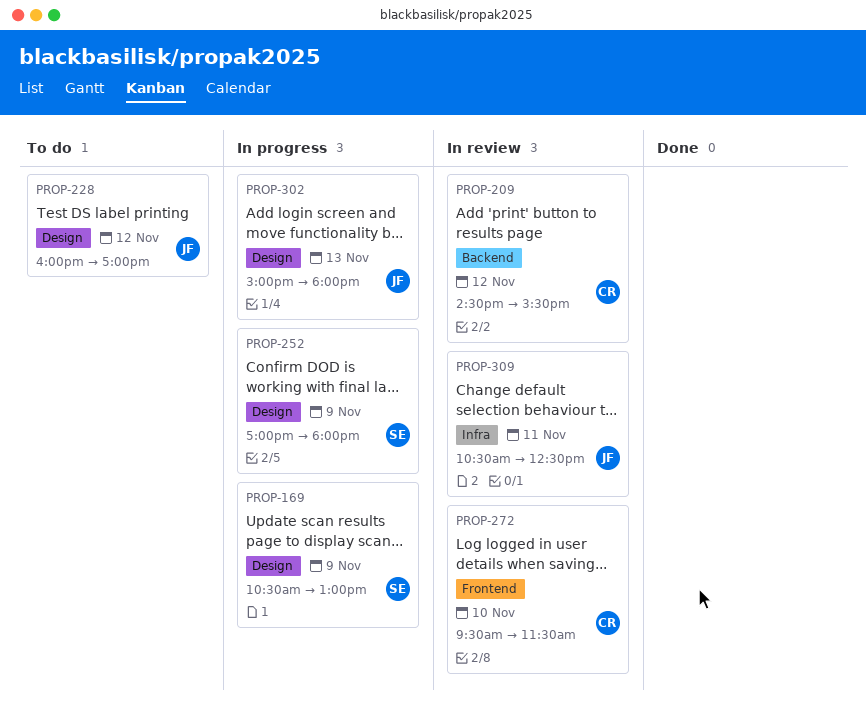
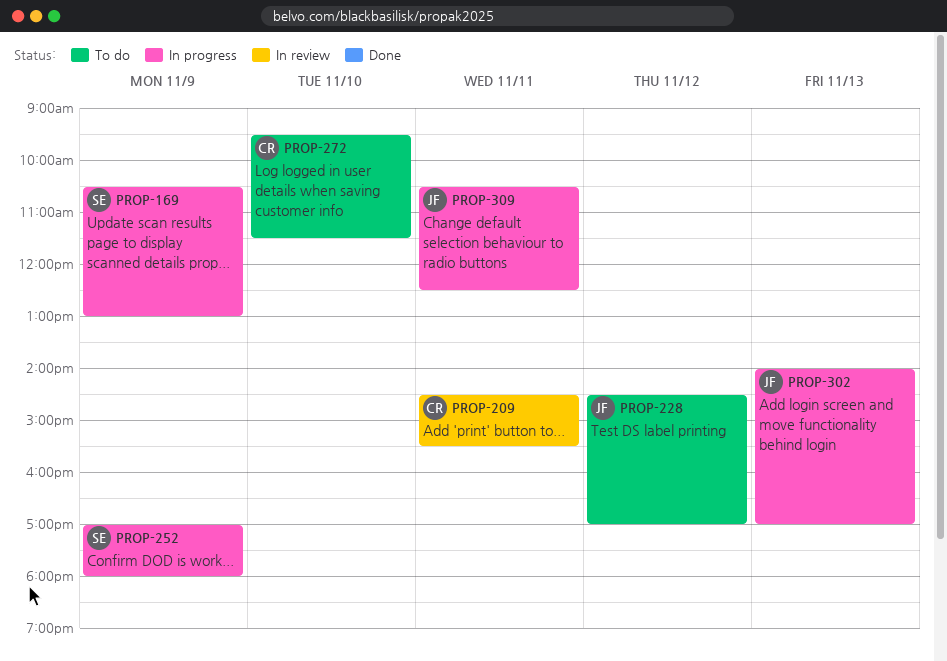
PROP-209, day: Nov 12 -> Nov 11
PROP-228, begins: 16:00 -> 14:30
PROP-272, status: In review -> To do
PROP-302, begins: 15:00 -> 14:00
PROP-302, ends: 18:00 -> 17:00
PROP-309, status: In review -> In progress

